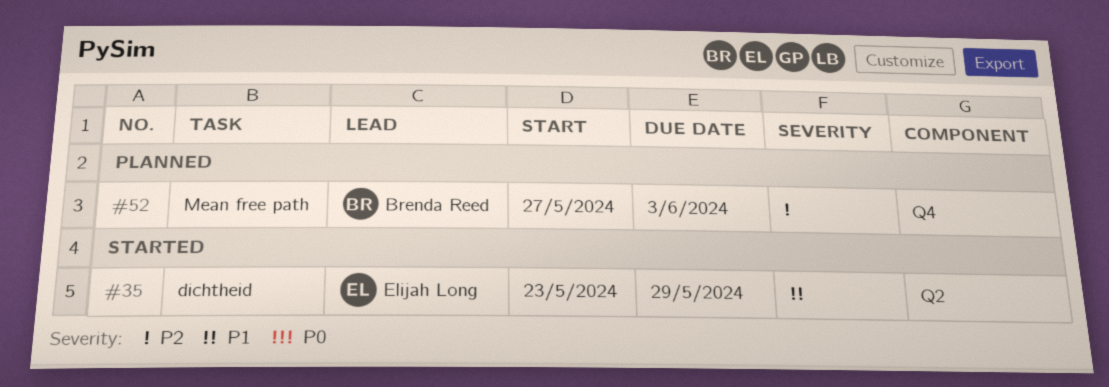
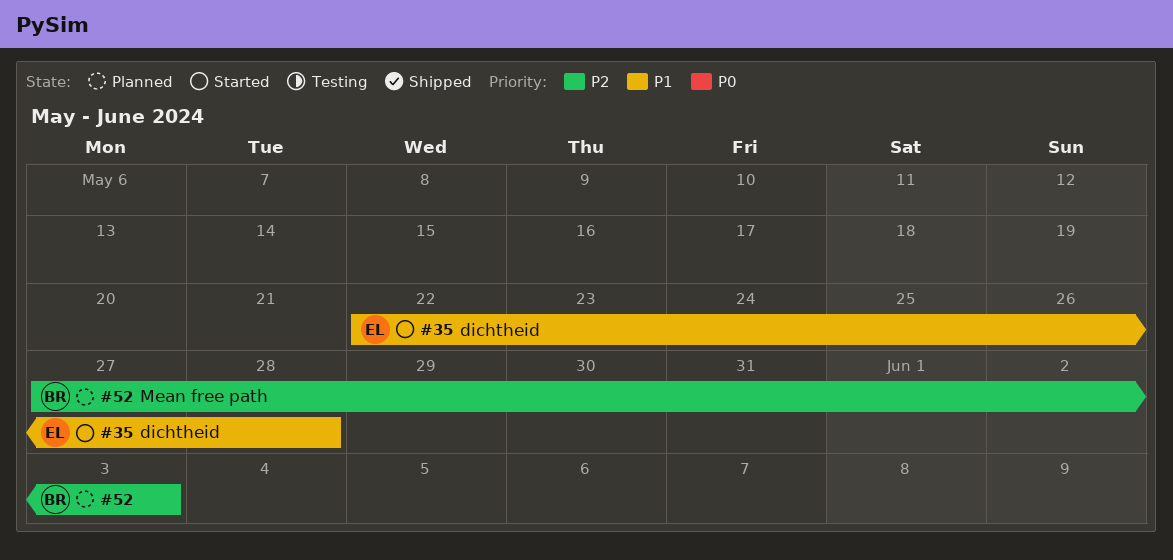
#35, start: May 23 -> May 22
#35, due: May 29 -> May 28

